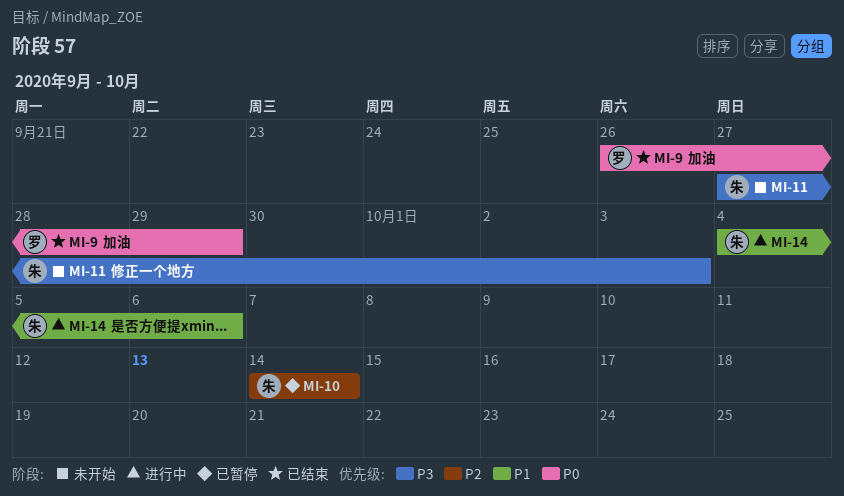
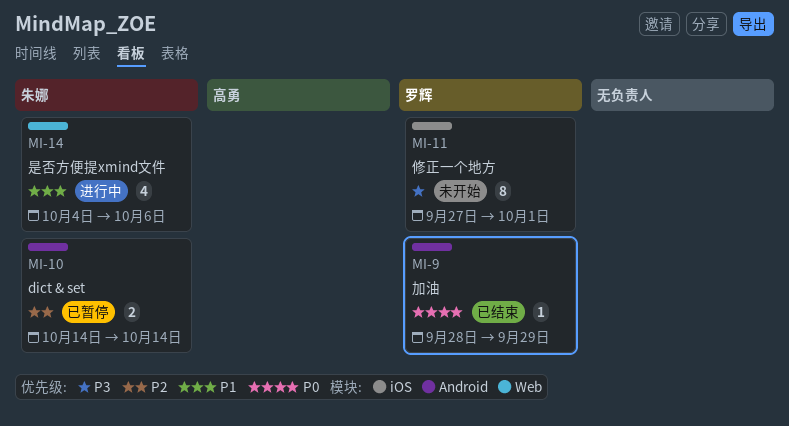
MI-9, start: Sep 26 -> Sep 28
MI-11, owner: 朱娜 -> 罗辉
MI-11, due: Oct 3 -> Oct 1

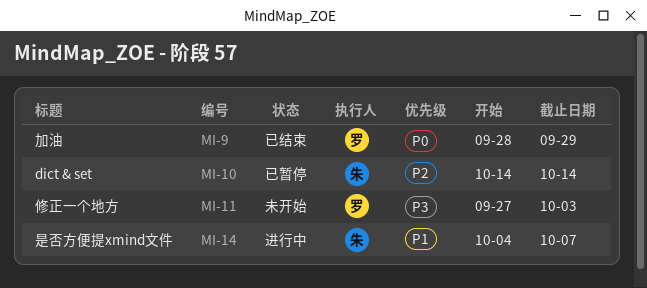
MI-11, due: Oct 1 -> Oct 3
MI-14, due: Oct 6 -> Oct 7

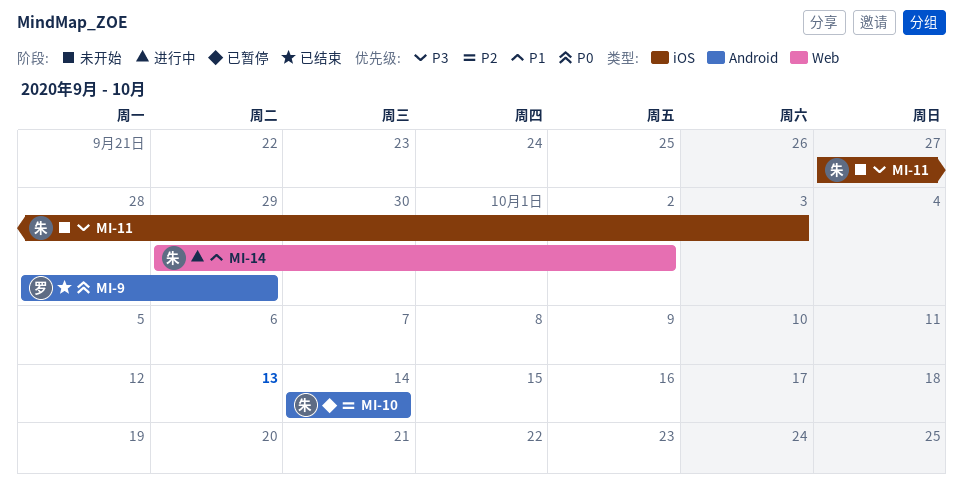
MI-11, owner: 罗 -> 朱
MI-14, start: Oct 4 -> Sep 29
MI-14, due: Oct 7 -> Oct 2

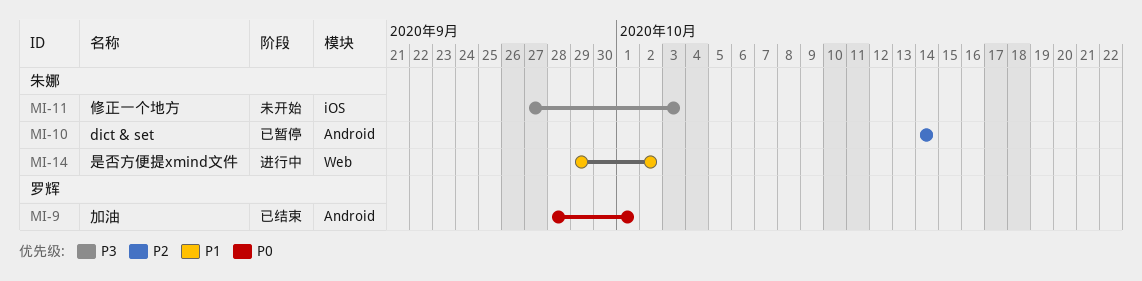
MI-9, due: Sep 29 -> Oct 1

